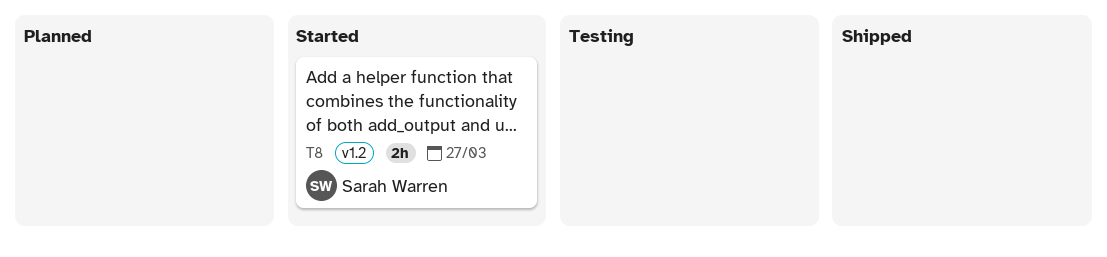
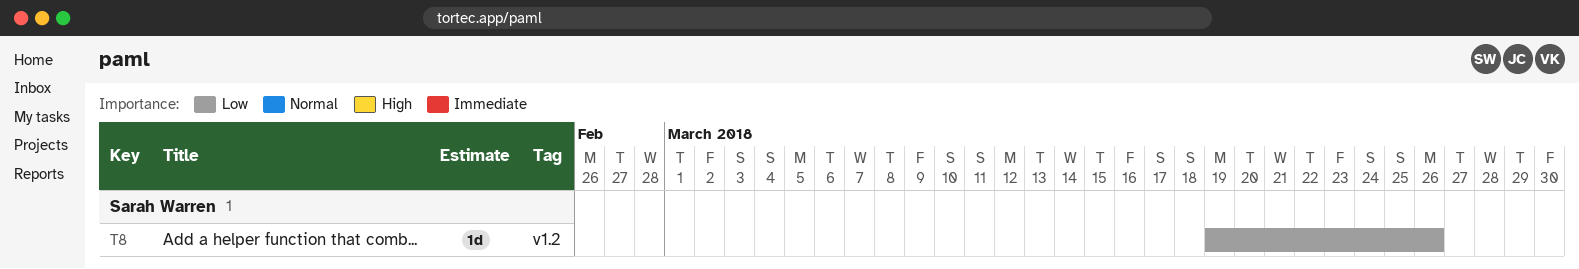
T8, estimate: 2h -> 1d
T8, due: Mar 27 -> Mar 26

